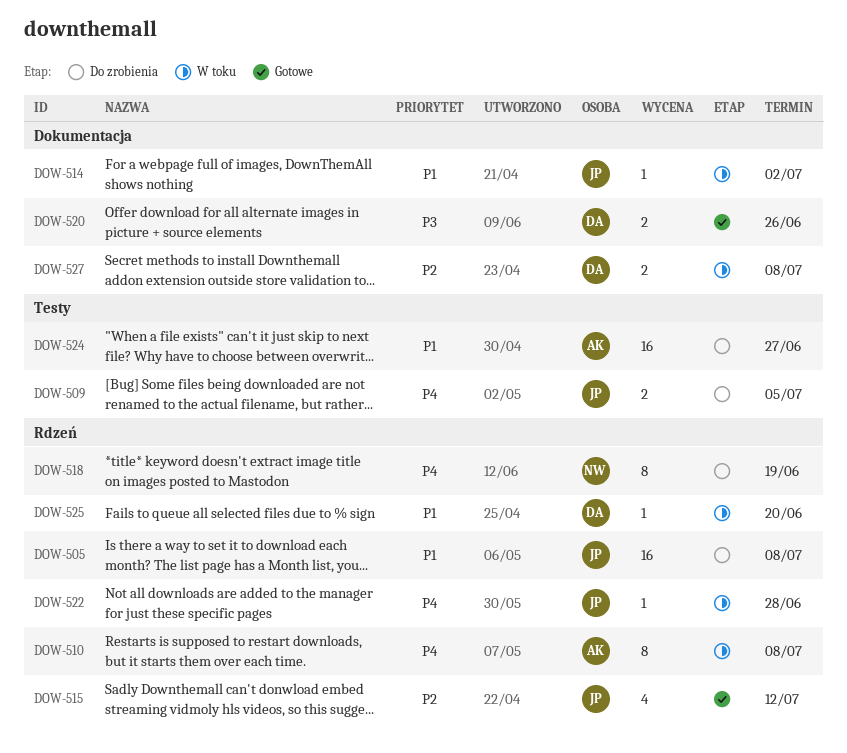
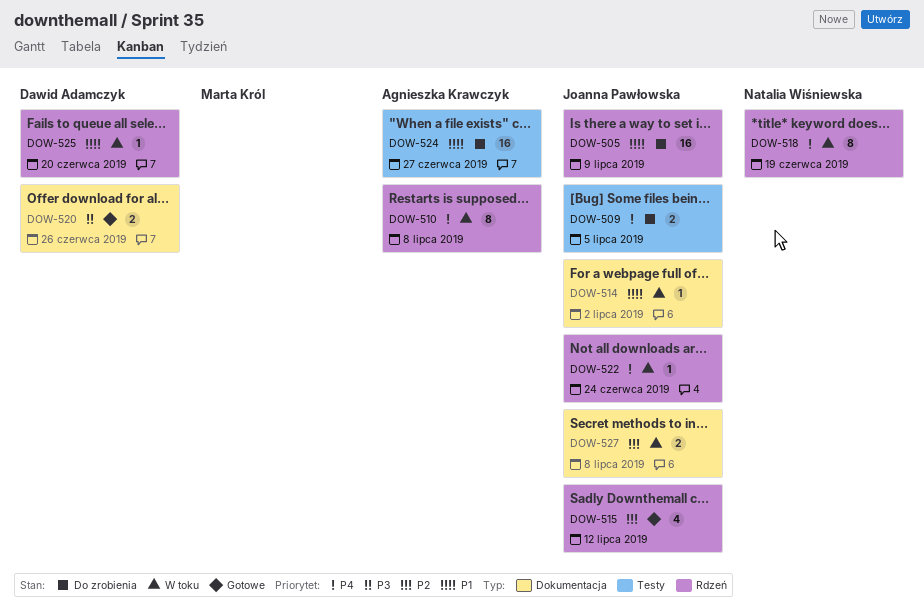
DOW-505, due: Jul 8 -> Jul 9
DOW-518, status: Do zrobienia -> W toku
DOW-522, due: Jun 28 -> Jun 24
DOW-527, owner: Dawid Adamczyk -> Joanna Pawłowska

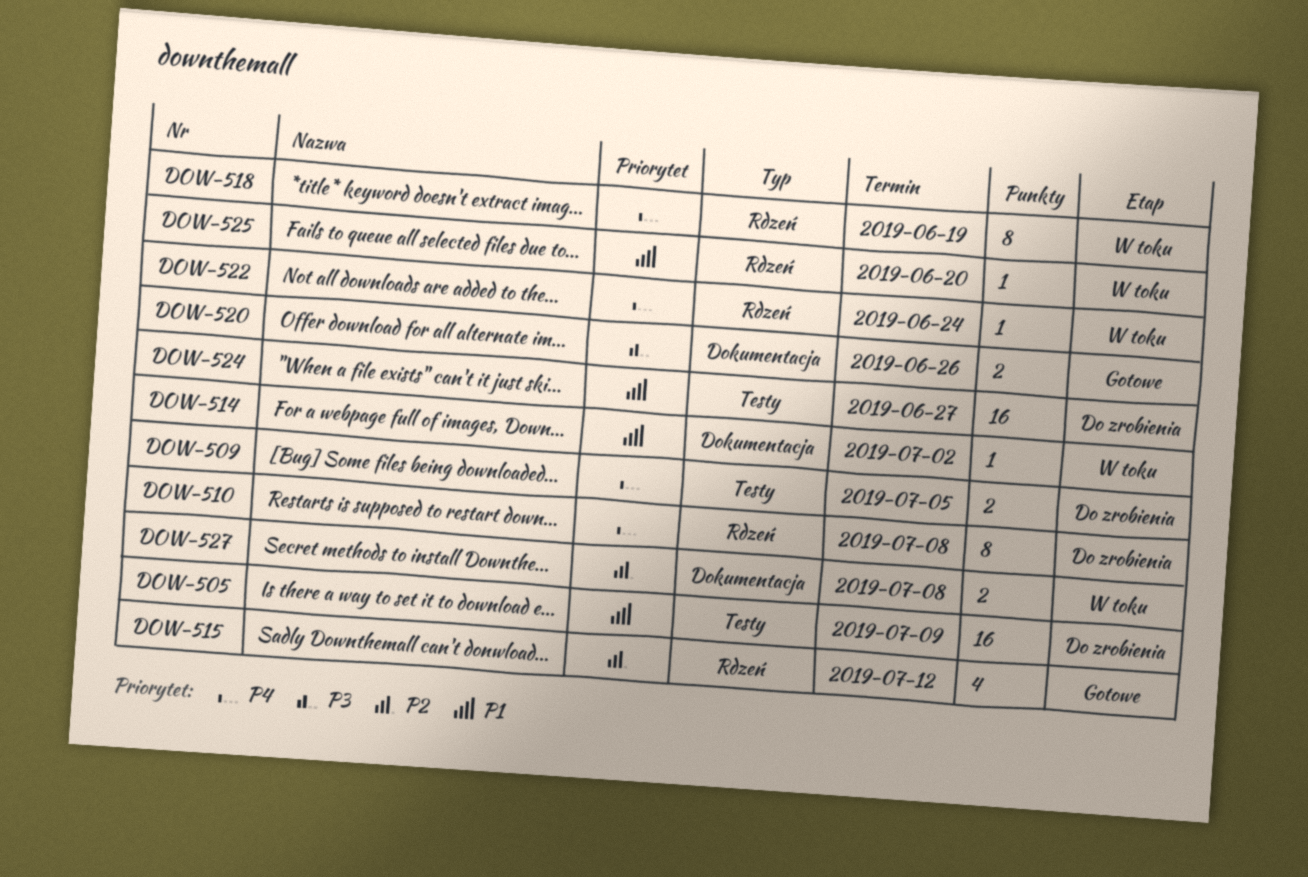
DOW-505, label: Rdzeń -> Testy
DOW-510, status: W toku -> Do zrobienia

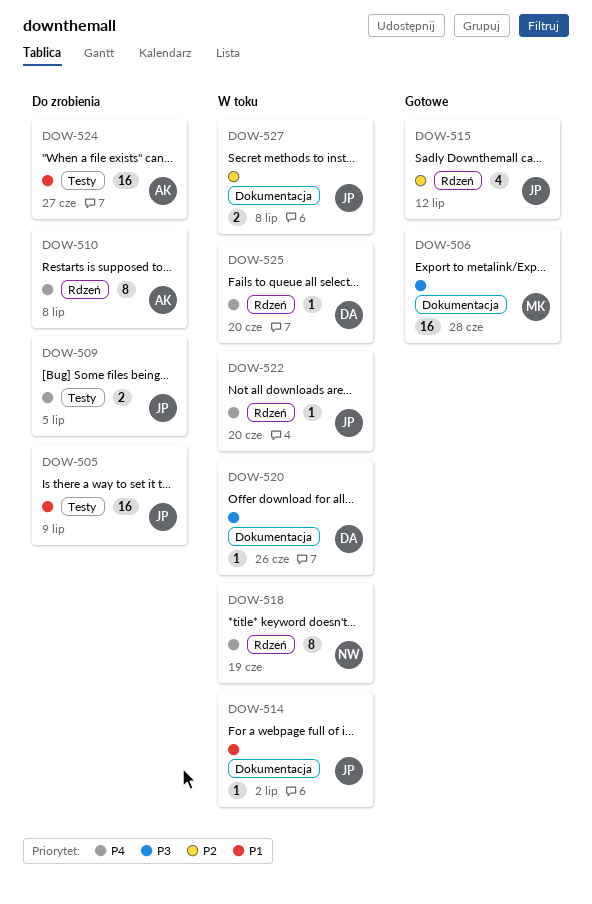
DOW-506: none -> present
DOW-520, status: Gotowe -> W toku
DOW-520, estimate: 2 -> 1
DOW-522, due: Jun 24 -> Jun 20
DOW-525, priority: P1 -> P4

